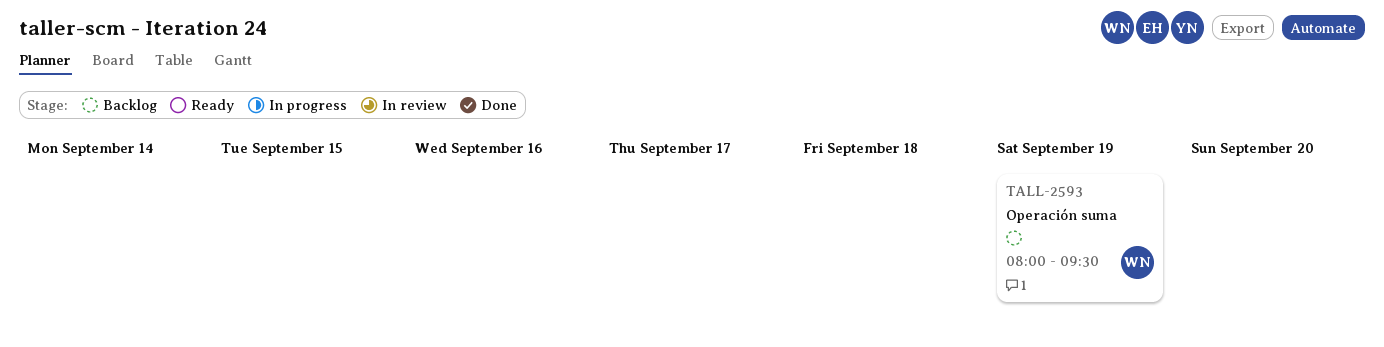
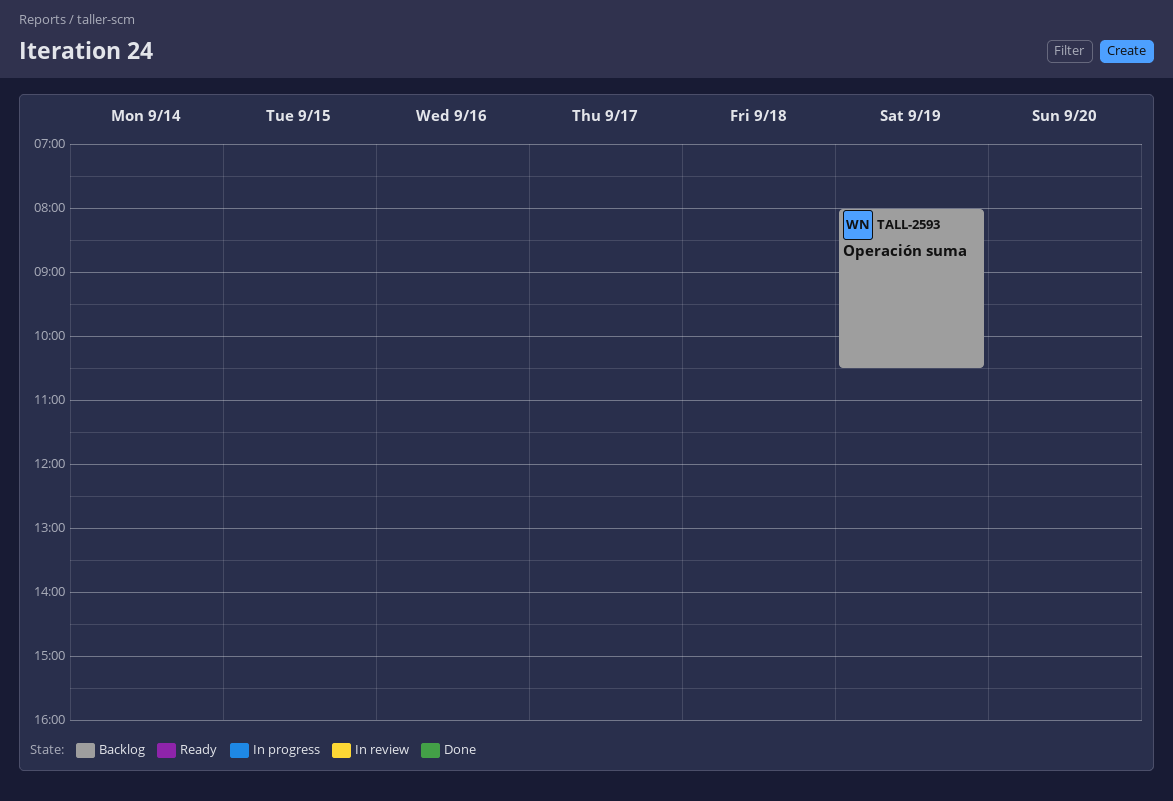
TALL-2593, ends: 09:30 -> 10:30

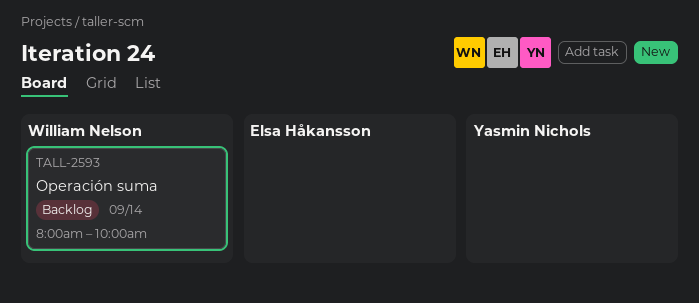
TALL-2593, day: Sep 19 -> Sep 14
TALL-2593, ends: 10:30 -> 10:00

